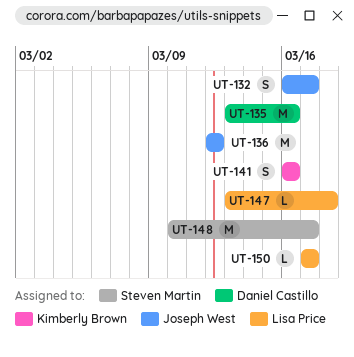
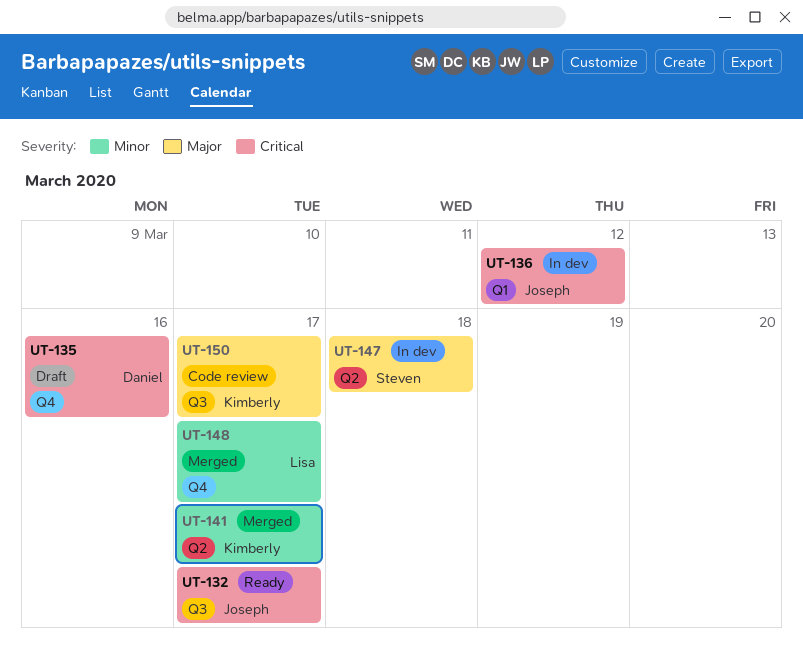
UT-141, due: Mar 16 -> Mar 17
UT-147, owner: Lisa Price -> Steven Martin
UT-148, owner: Steven Martin -> Lisa Price
UT-150, owner: Lisa Price -> Kimberly Brown

